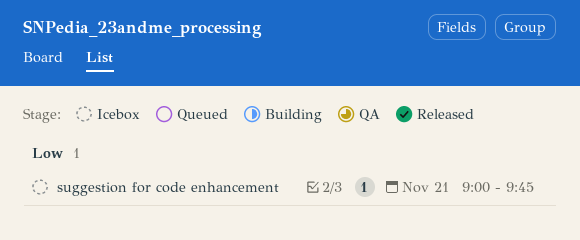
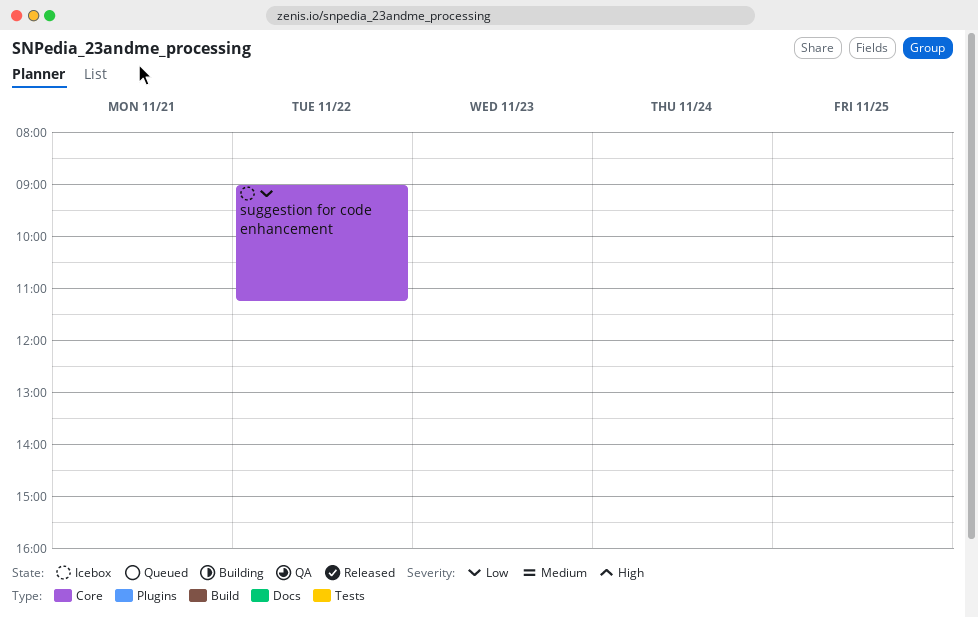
suggestion for code enhancement, day: Nov 21 -> Nov 22
suggestion for code enhancement, ends: 09:45 -> 11:15

